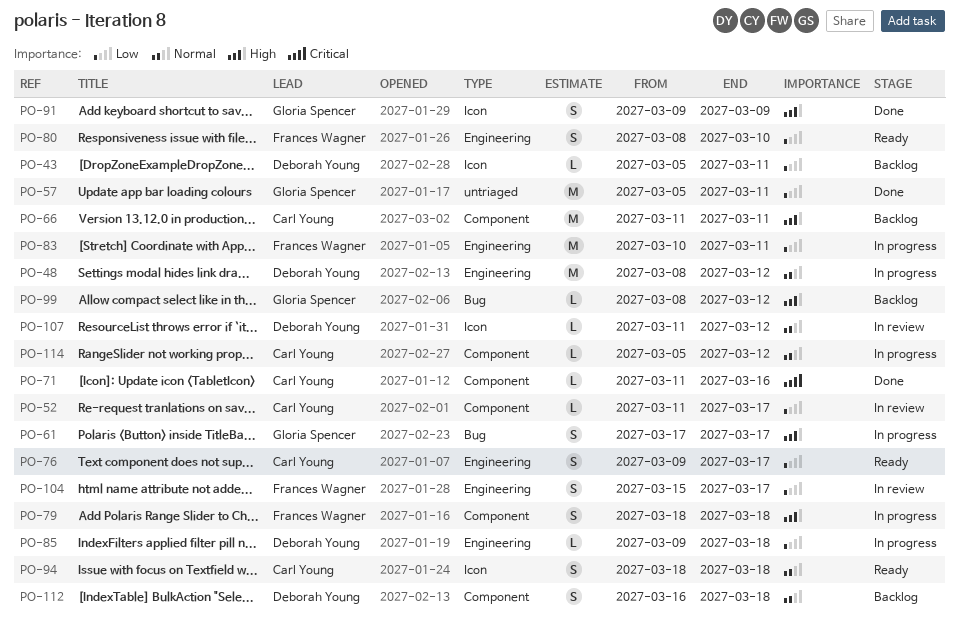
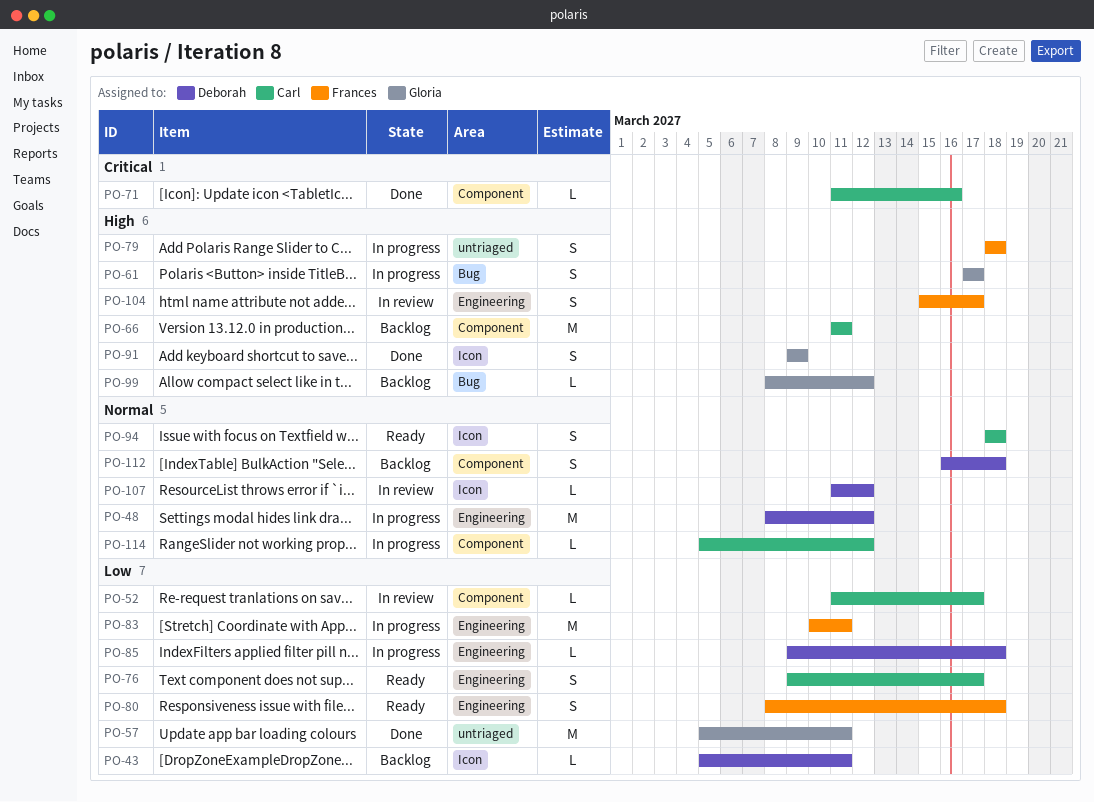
PO-79, label: Component -> untriaged
PO-80, due: Mar 10 -> Mar 18
PO-104, priority: Low -> High

